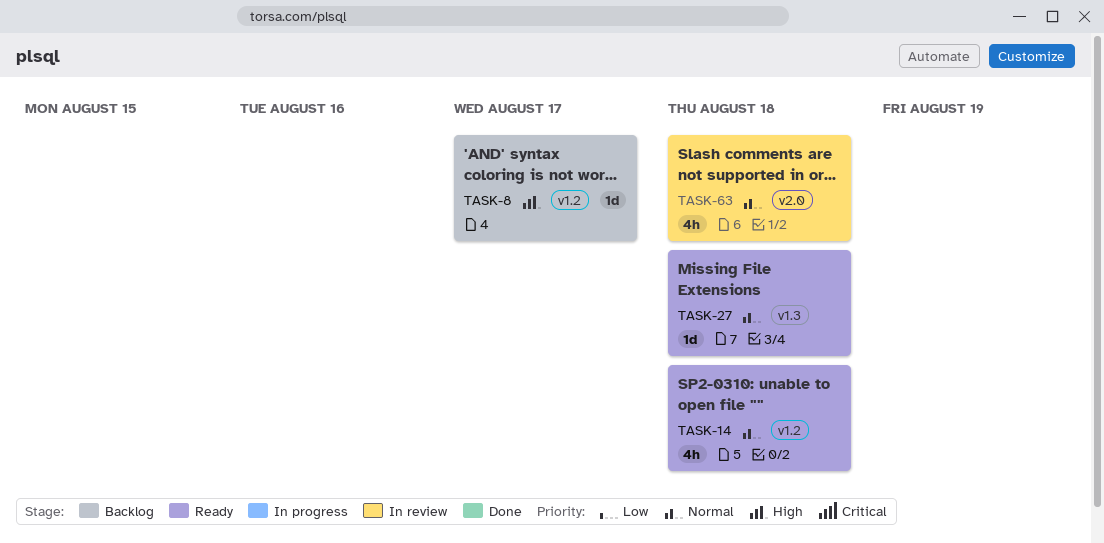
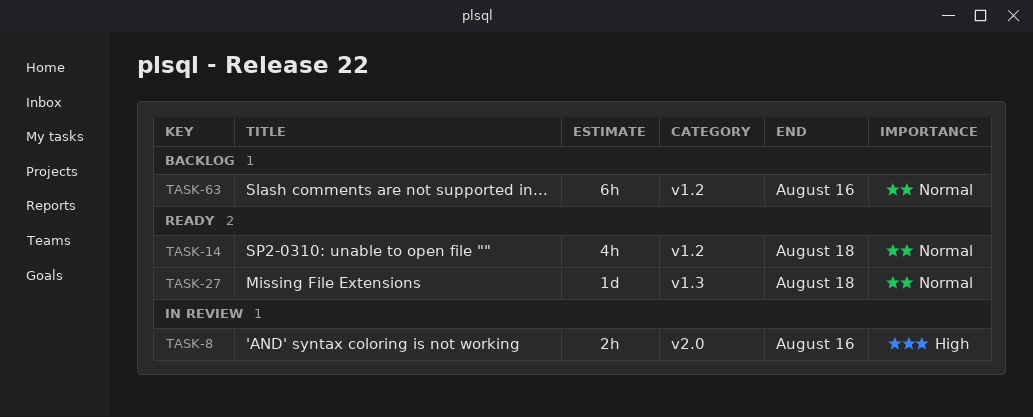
TASK-8, status: Backlog -> In review
TASK-8, label: v1.2 -> v2.0
TASK-8, estimate: 1d -> 2h
TASK-8, due: Aug 17 -> Aug 16
TASK-63, status: In review -> Backlog
TASK-63, label: v2.0 -> v1.2
TASK-63, estimate: 4h -> 6h
TASK-63, due: Aug 18 -> Aug 16

